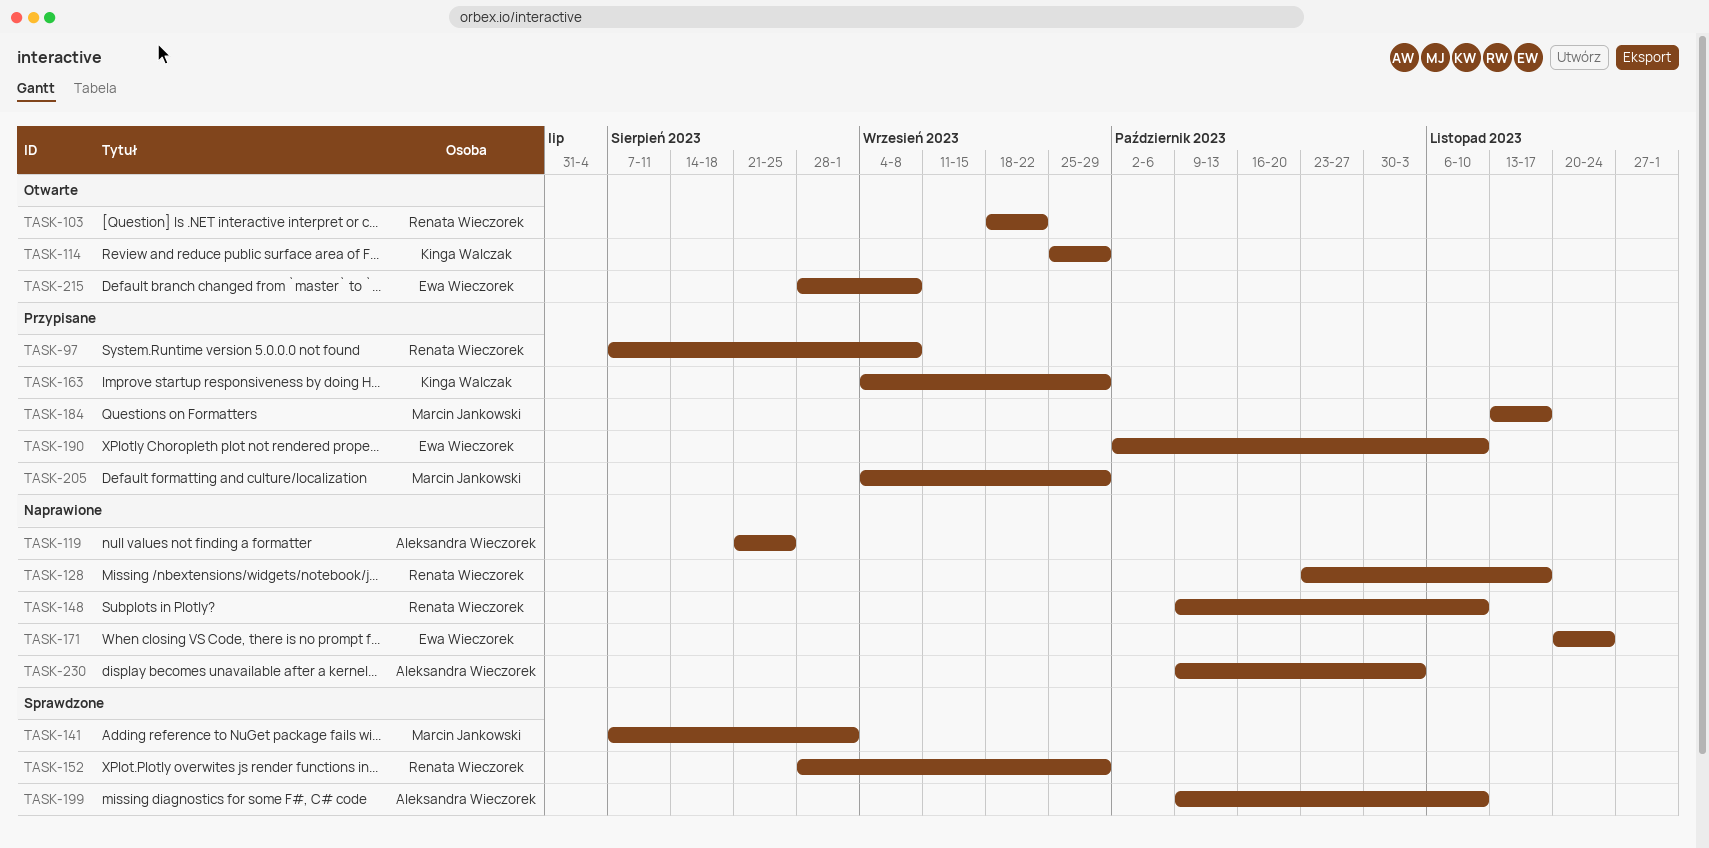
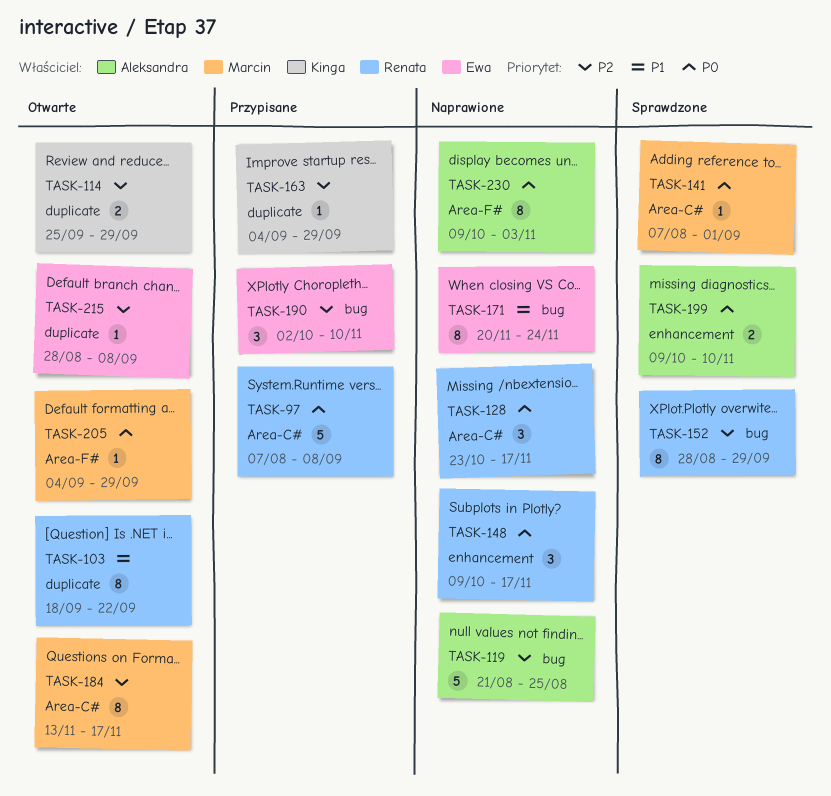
TASK-148, due: Nov 10 -> Nov 17
TASK-184, status: Przypisane -> Otwarte
TASK-205, status: Przypisane -> Otwarte

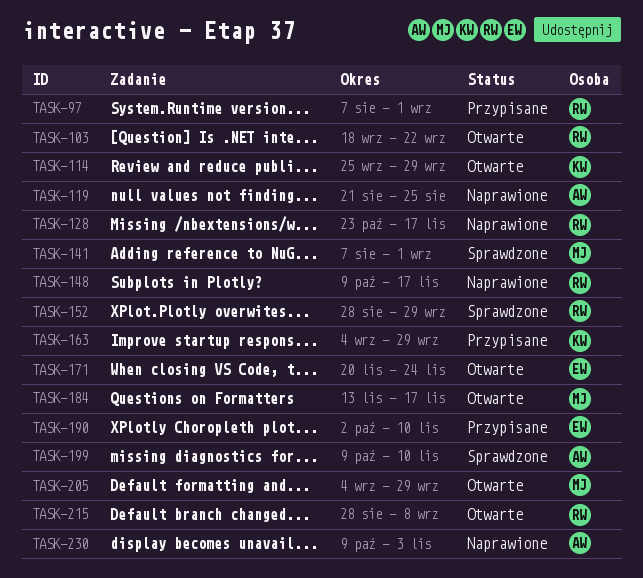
TASK-97, due: Sep 8 -> Sep 1
TASK-171, status: Naprawione -> Otwarte
TASK-215, owner: Ewa -> Renata

